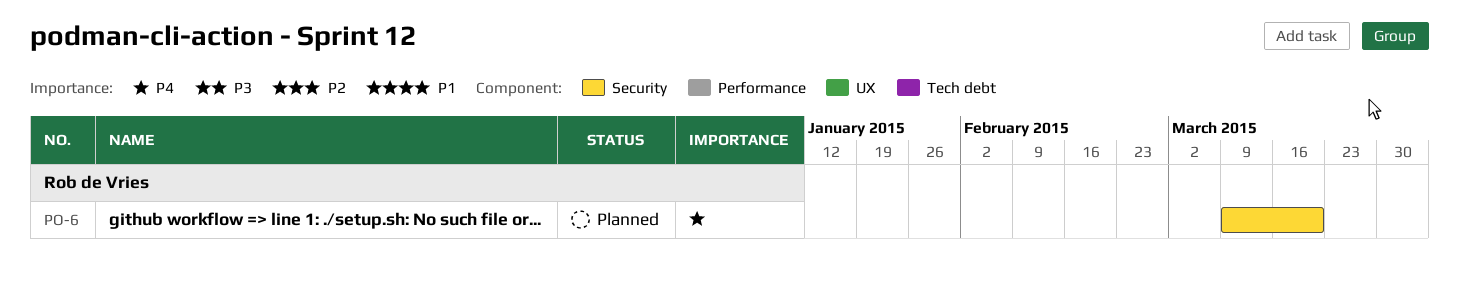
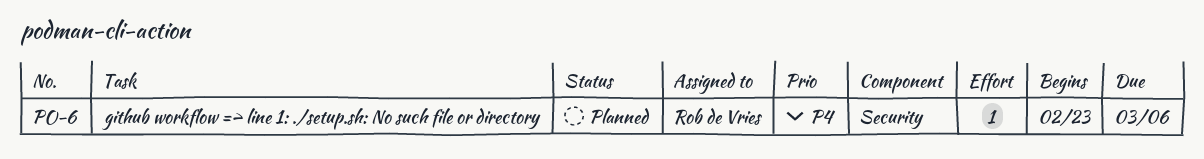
PO-6, start: Mar 9 -> Feb 23
PO-6, due: Mar 20 -> Mar 6

